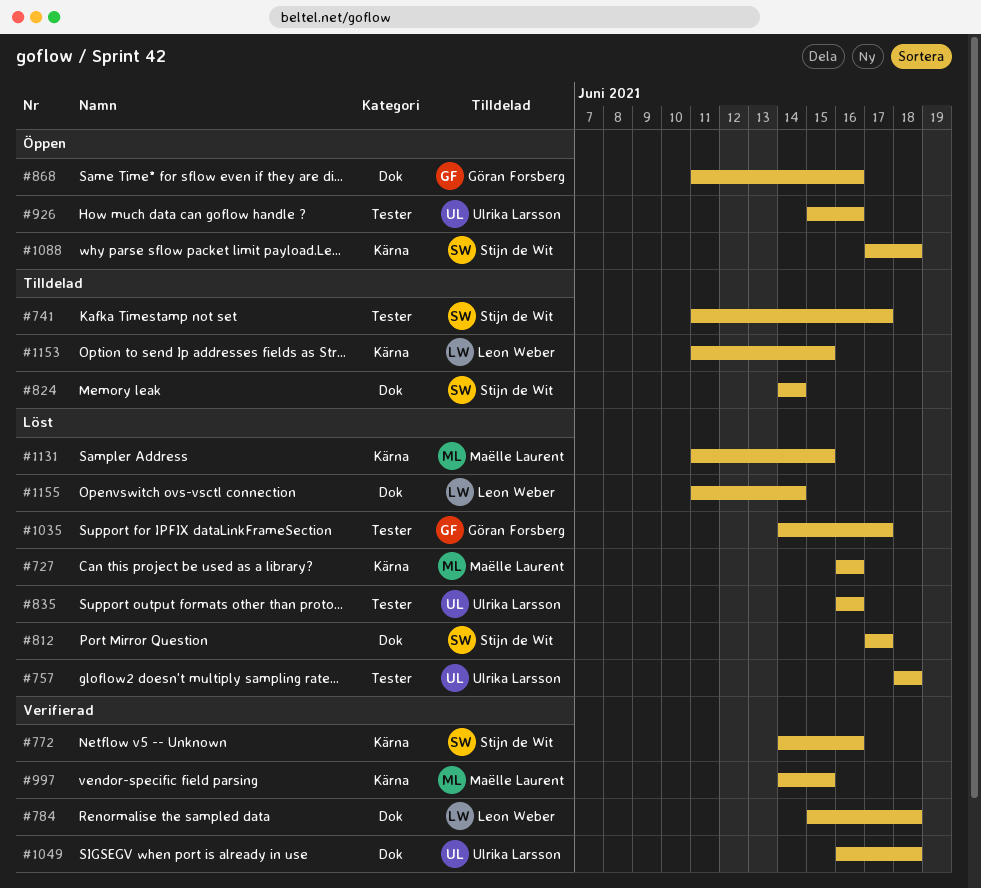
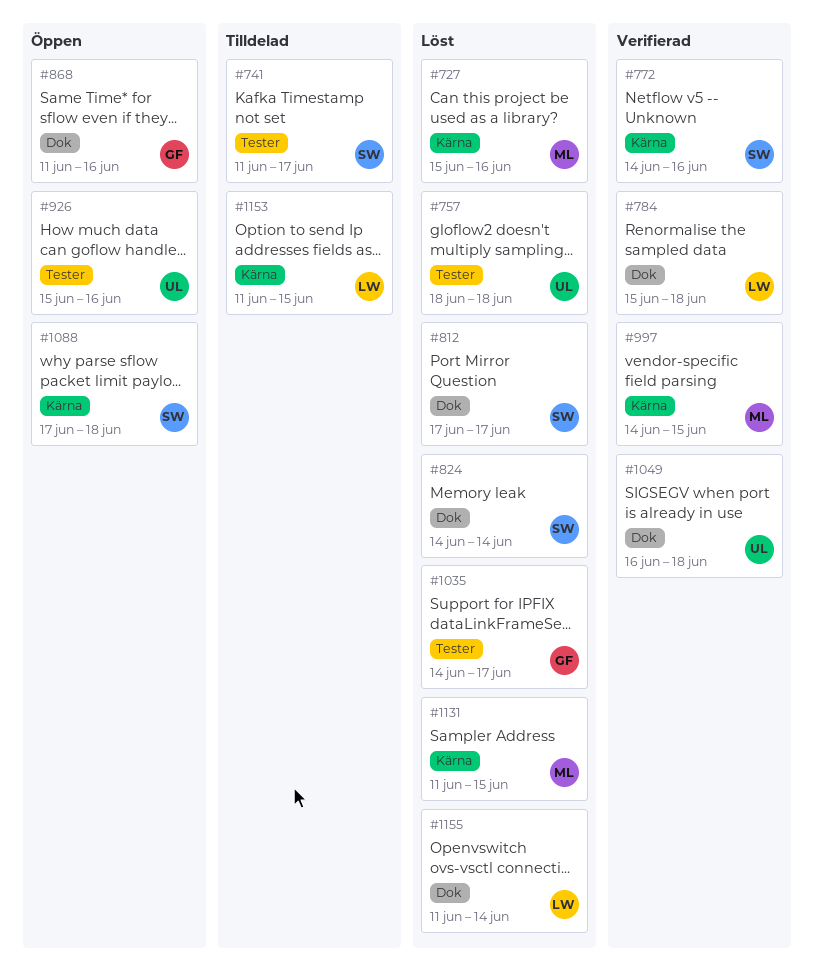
#727, start: Jun 16 -> Jun 15
#824, status: Tilldelad -> Löst
#835: present -> none

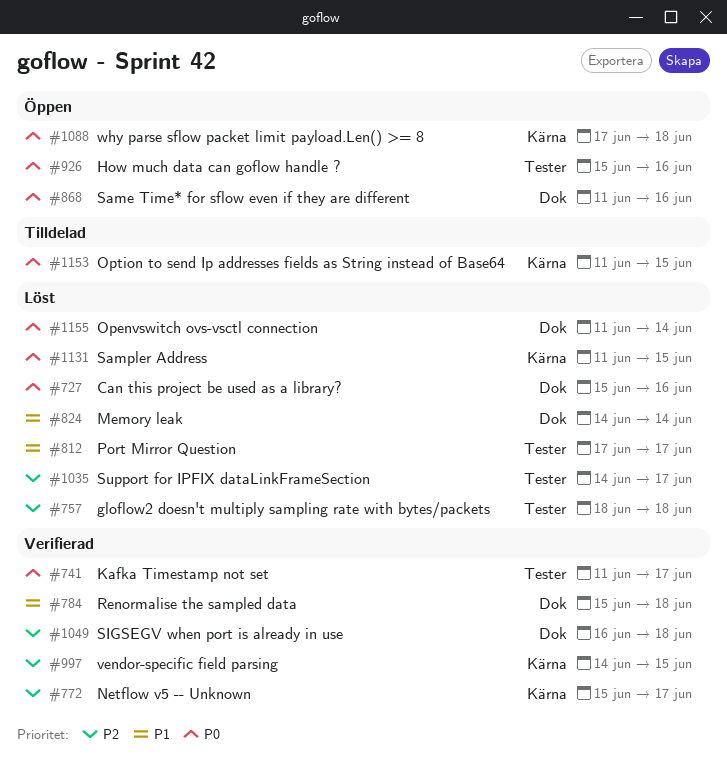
#727, label: Kärna -> Dok
#741, status: Tilldelad -> Verifierad
#772, start: Jun 14 -> Jun 15
#772, due: Jun 16 -> Jun 17
#812, label: Dok -> Tester

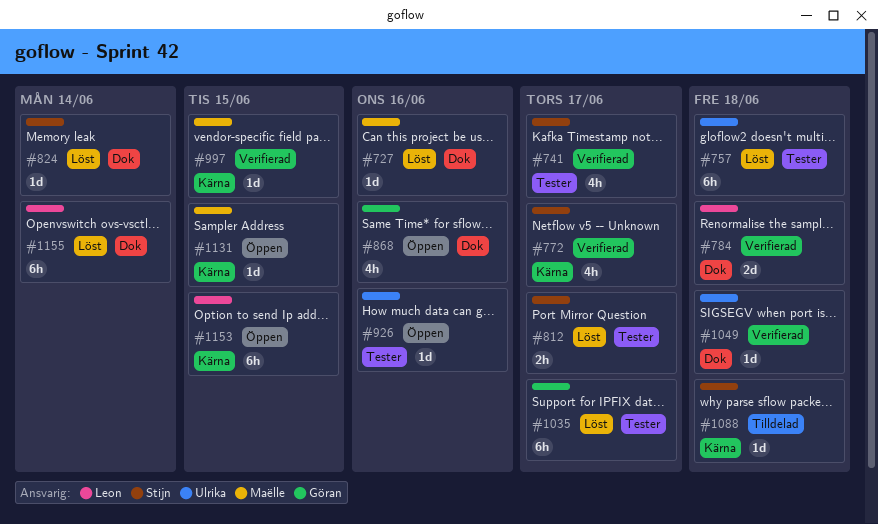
#1088, status: Öppen -> Tilldelad
#1131, status: Löst -> Öppen
#1153, status: Tilldelad -> Öppen

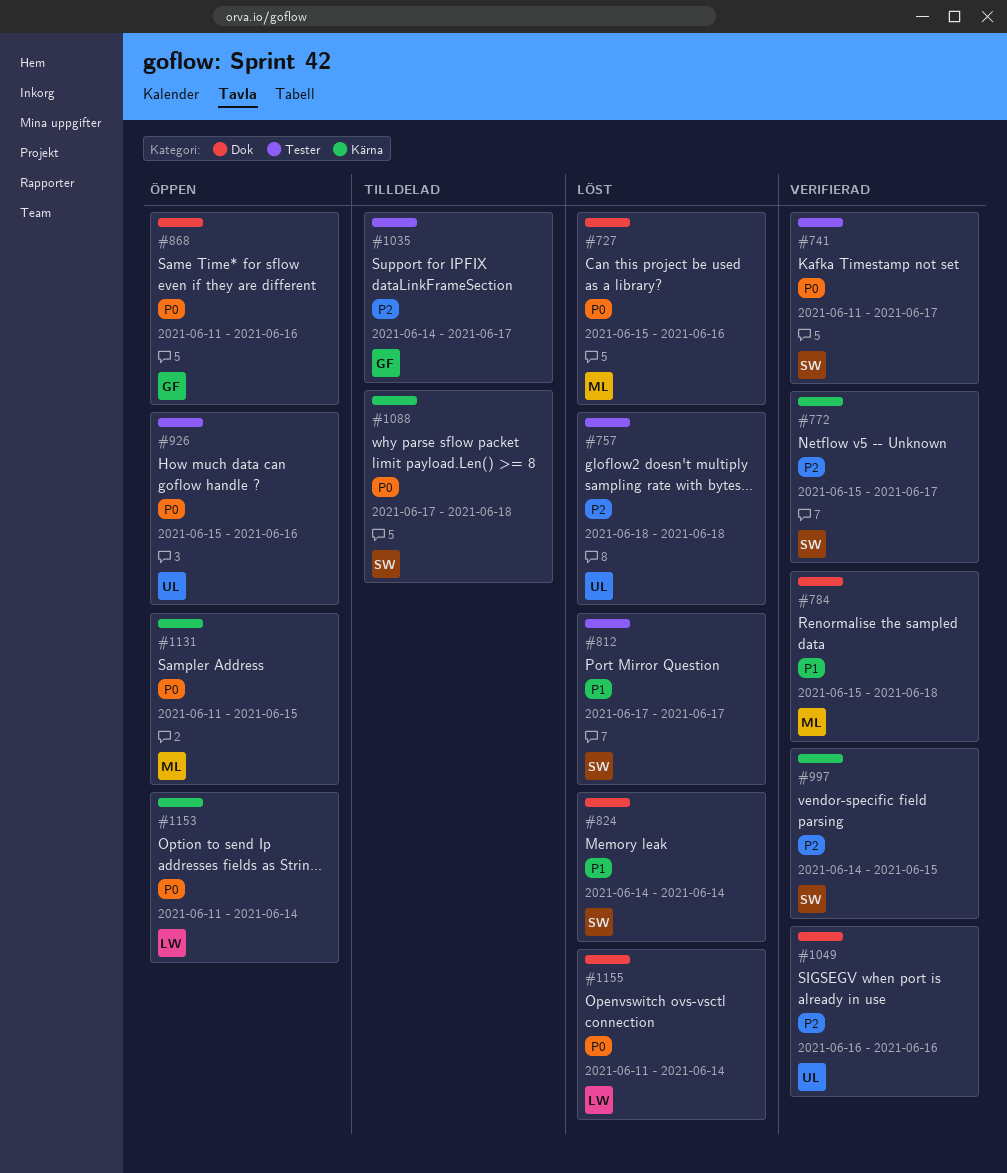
#784, owner: Leon -> Maëlle
#997, owner: Maëlle -> Stijn
#1035, status: Löst -> Tilldelad
#1049, due: Jun 18 -> Jun 16
#1153, due: Jun 15 -> Jun 14

